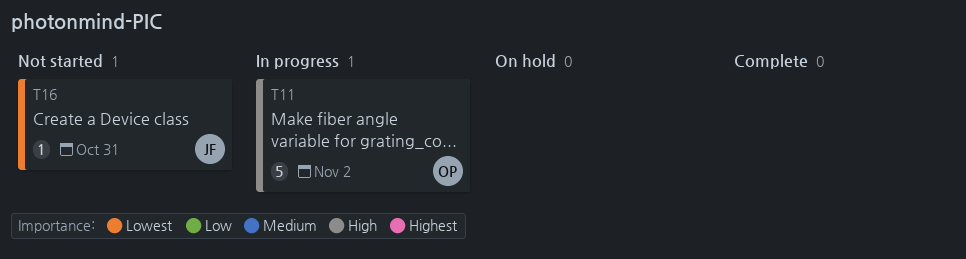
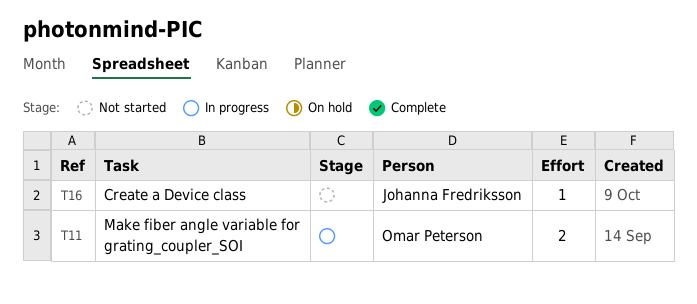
T11, estimate: 5 -> 2

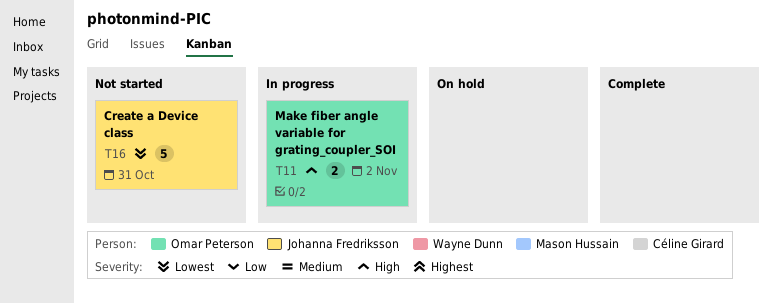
T16, estimate: 1 -> 5

